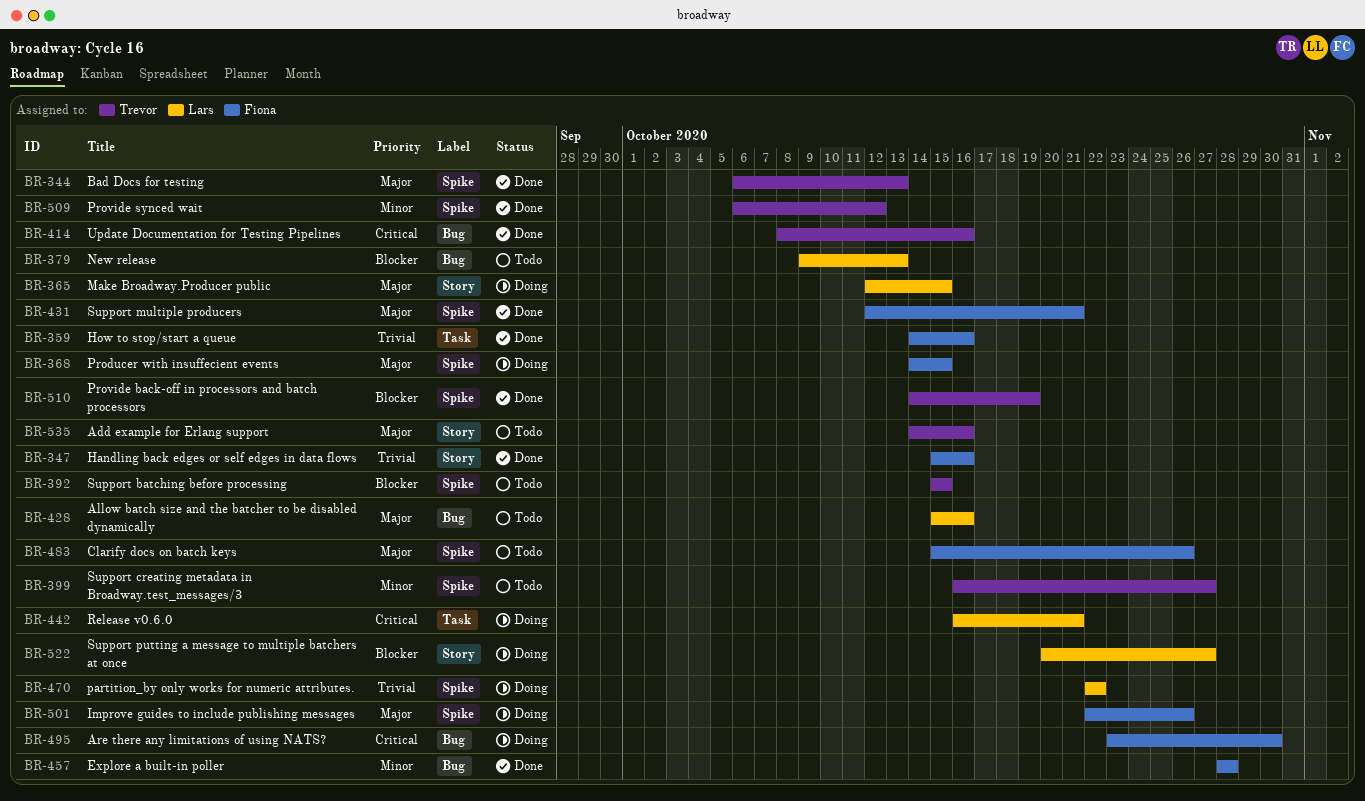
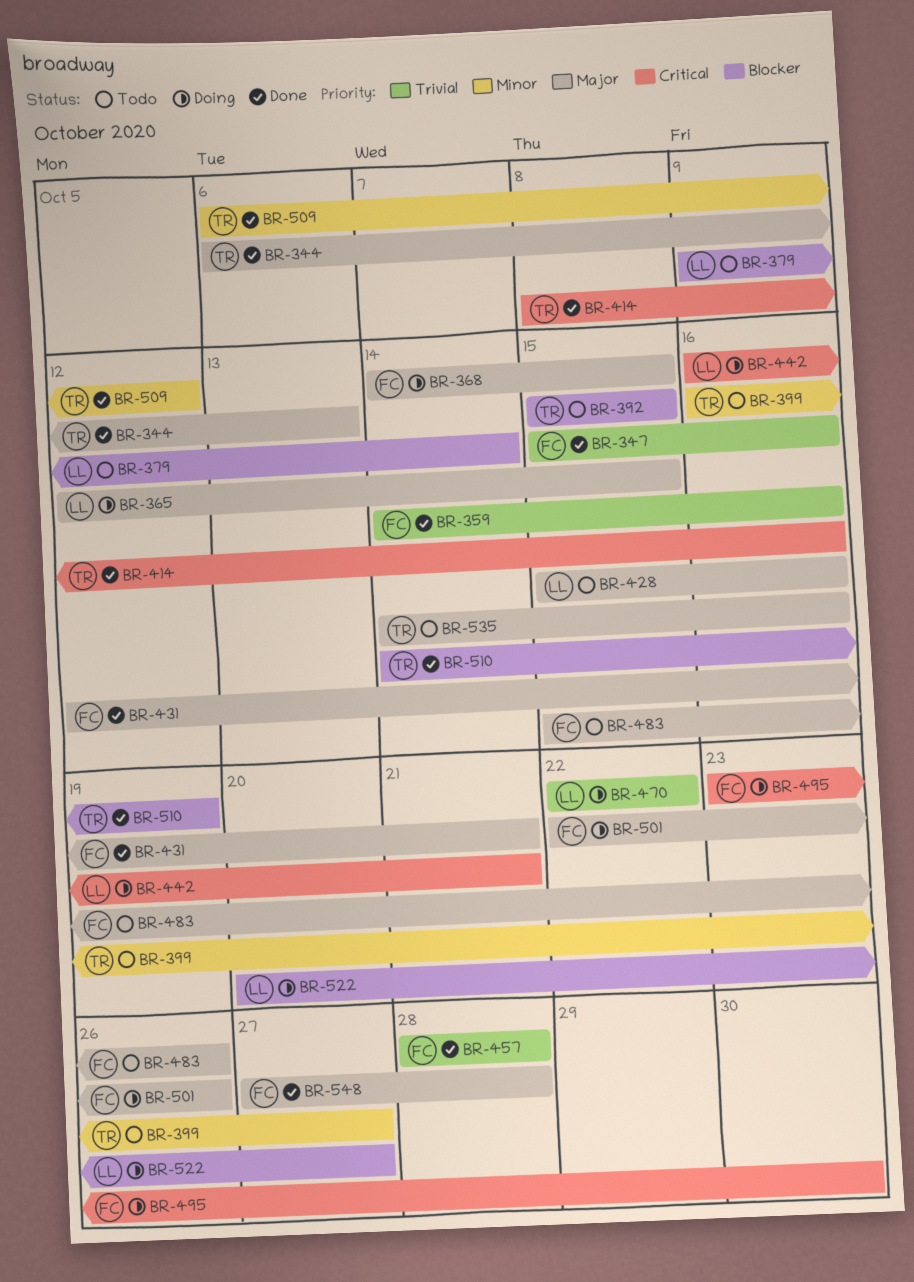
BR-379, due: Oct 13 -> Oct 14
BR-457, priority: Minor -> Trivial
BR-548: none -> present

